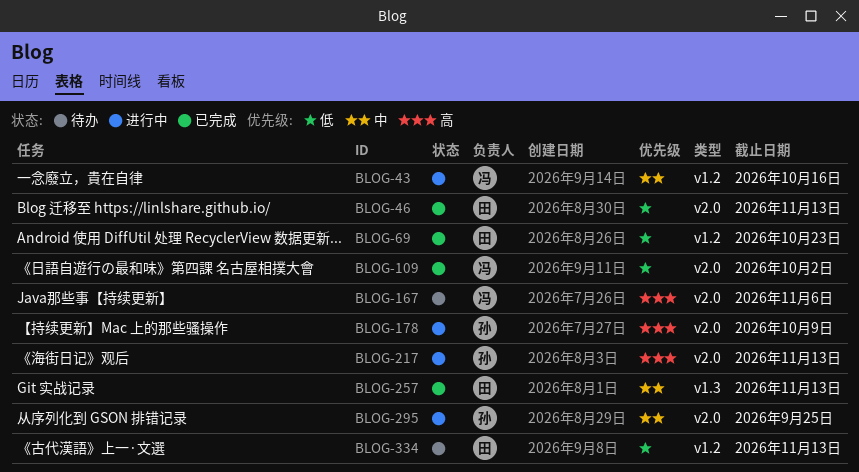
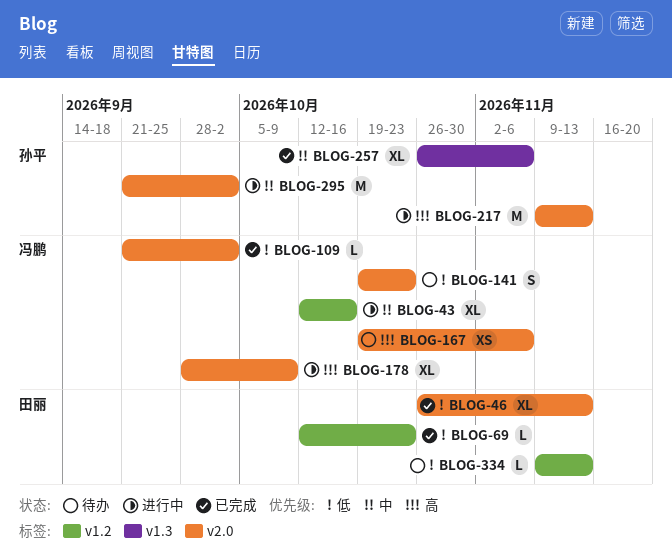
BLOG-141: none -> present
BLOG-178, owner: 孙平 -> 冯鹏
BLOG-257, owner: 田丽 -> 孙平
BLOG-257, due: Nov 13 -> Nov 6
BLOG-295, due: Sep 25 -> Oct 2

